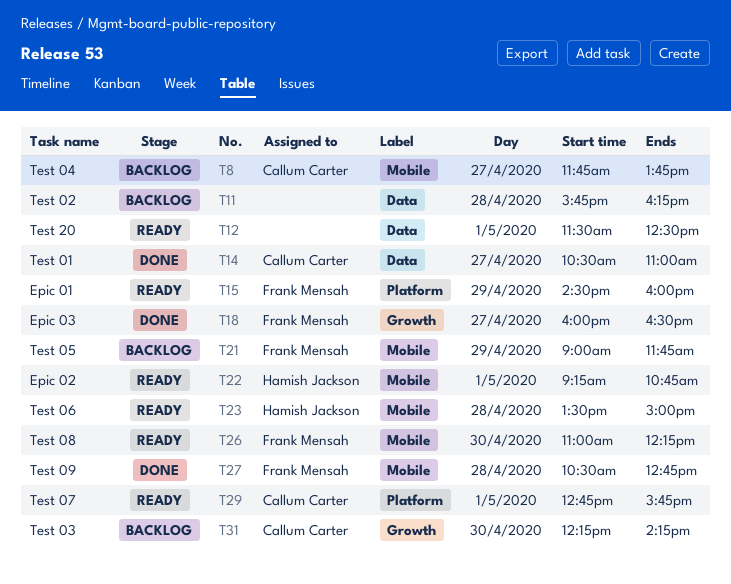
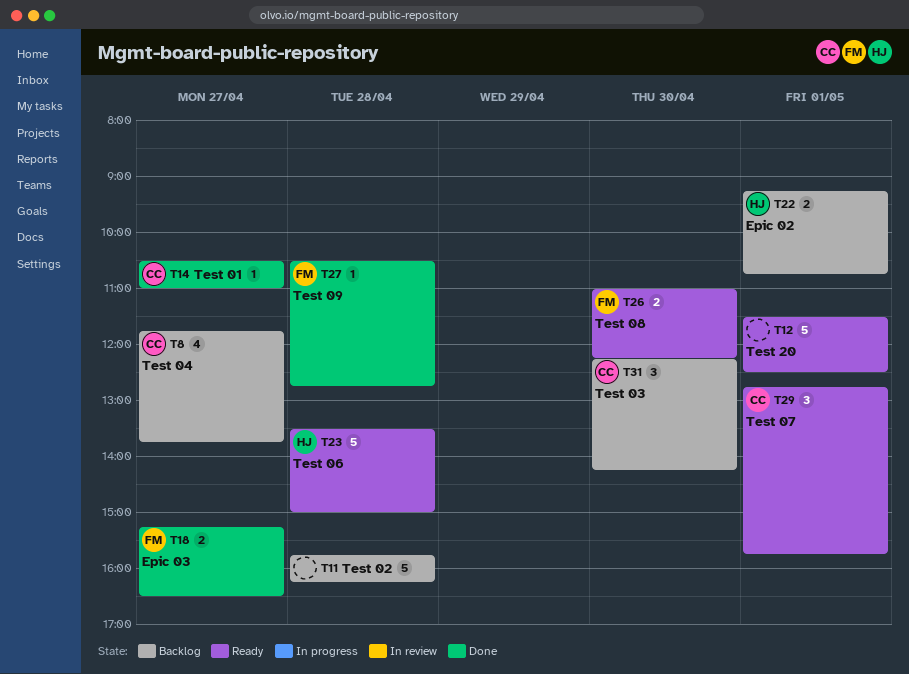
T15: present -> none
T18, begins: 16:00 -> 15:15
T21: present -> none
T22, status: Ready -> Backlog

